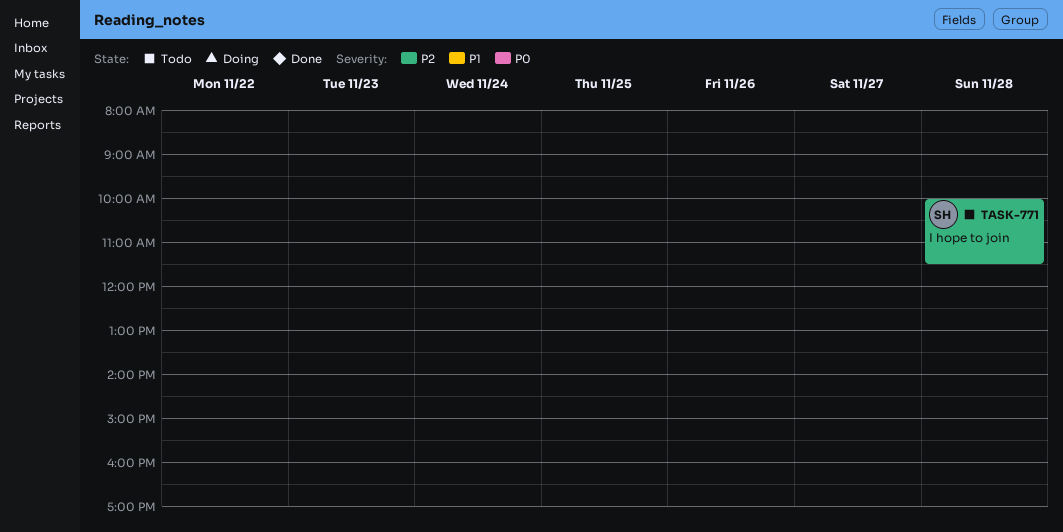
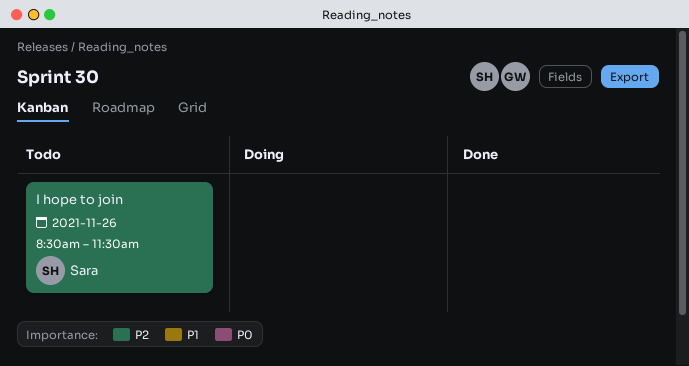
I hope to join, day: Nov 28 -> Nov 26
I hope to join, begins: 10:00 -> 08:30

